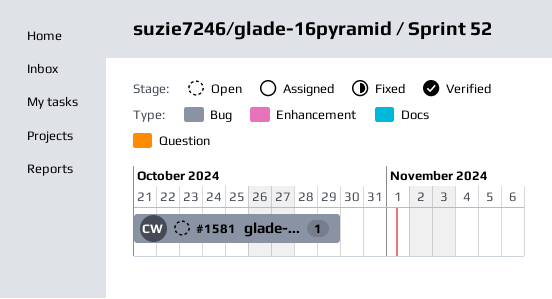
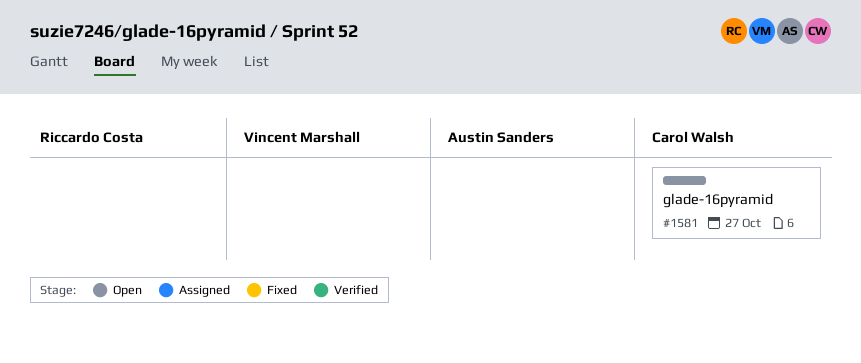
#1581, due: Oct 29 -> Oct 27

